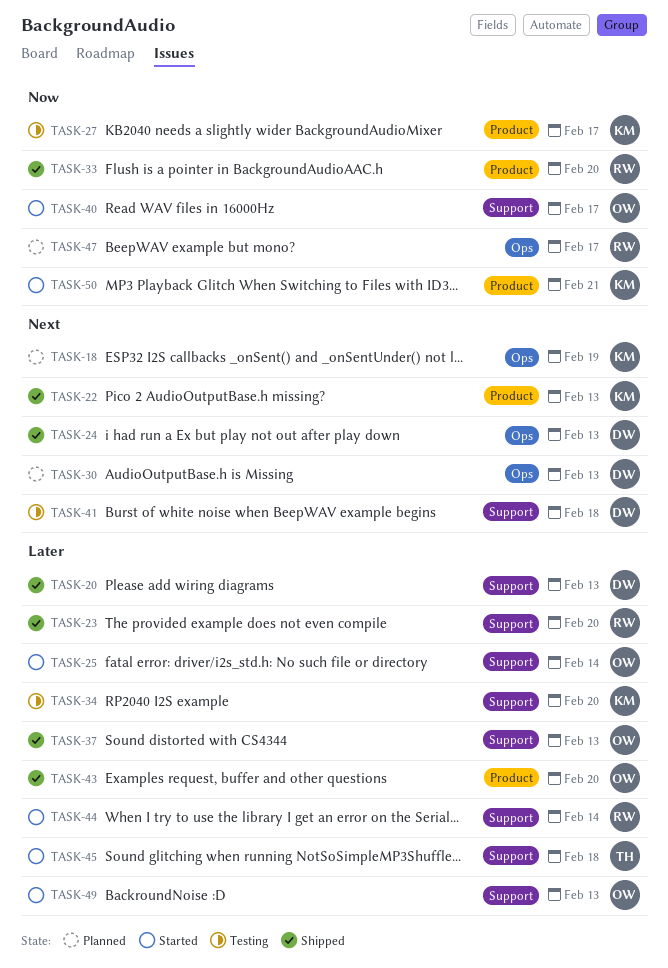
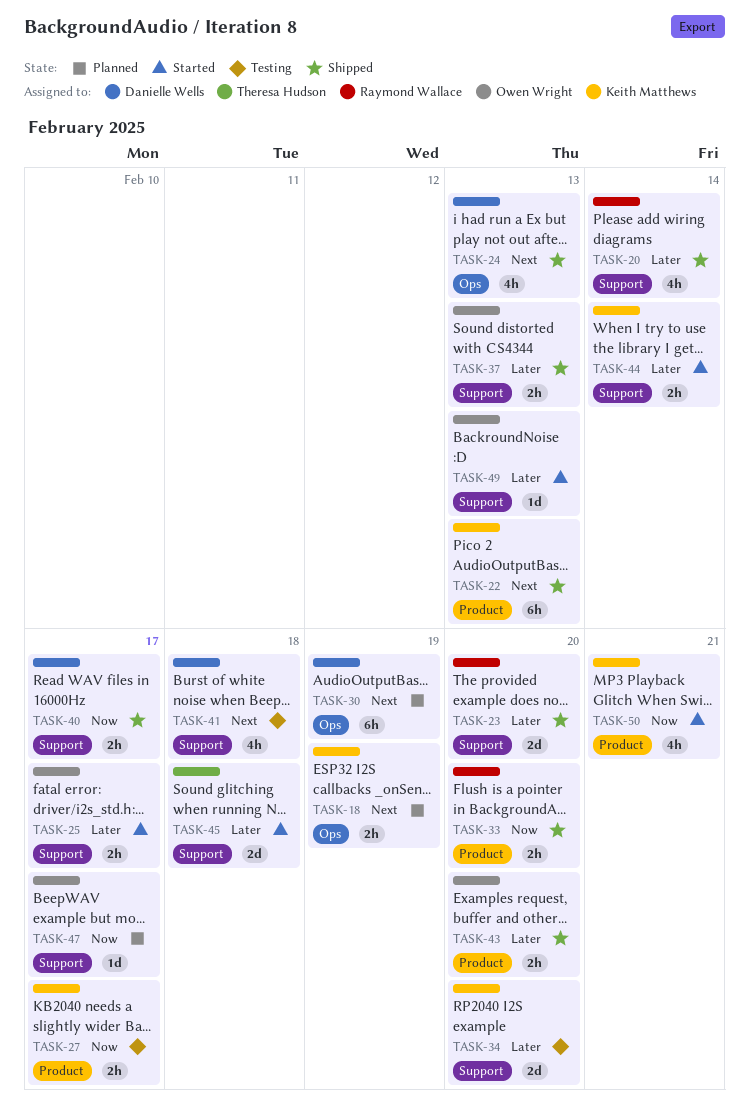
TASK-20, owner: Danielle Wells -> Raymond Wallace
TASK-20, due: Feb 13 -> Feb 14
TASK-25, due: Feb 14 -> Feb 17
TASK-30, due: Feb 13 -> Feb 19
TASK-40, status: Started -> Shipped
TASK-40, owner: Owen Wright -> Danielle Wells
TASK-44, owner: Raymond Wallace -> Keith Matthews
TASK-47, owner: Raymond Wallace -> Owen Wright
TASK-47, label: Ops -> Support

